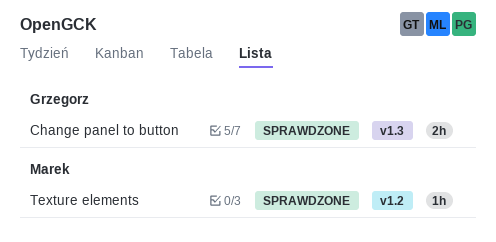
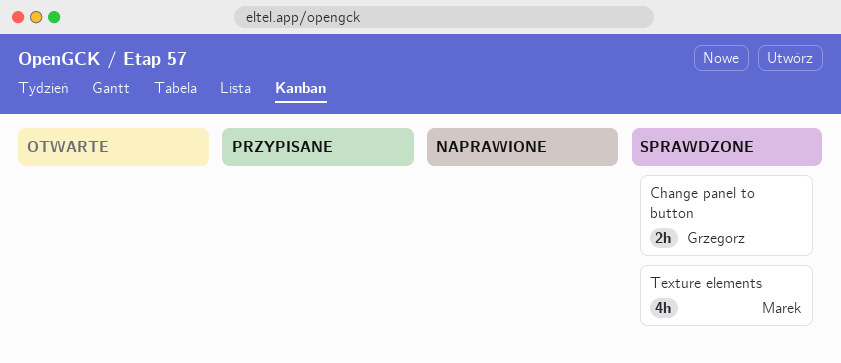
Texture elements, estimate: 1h -> 4h

